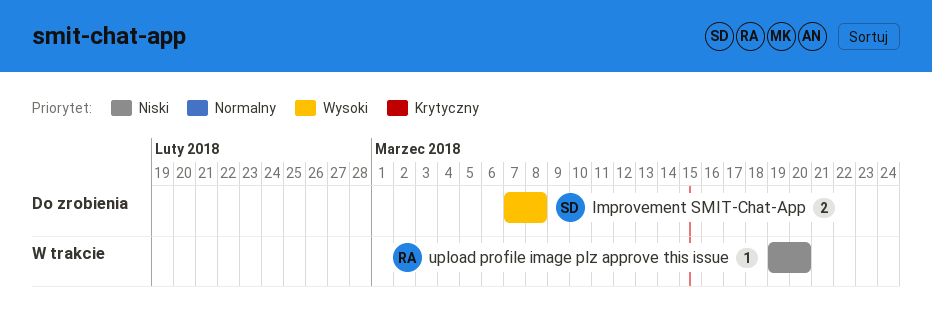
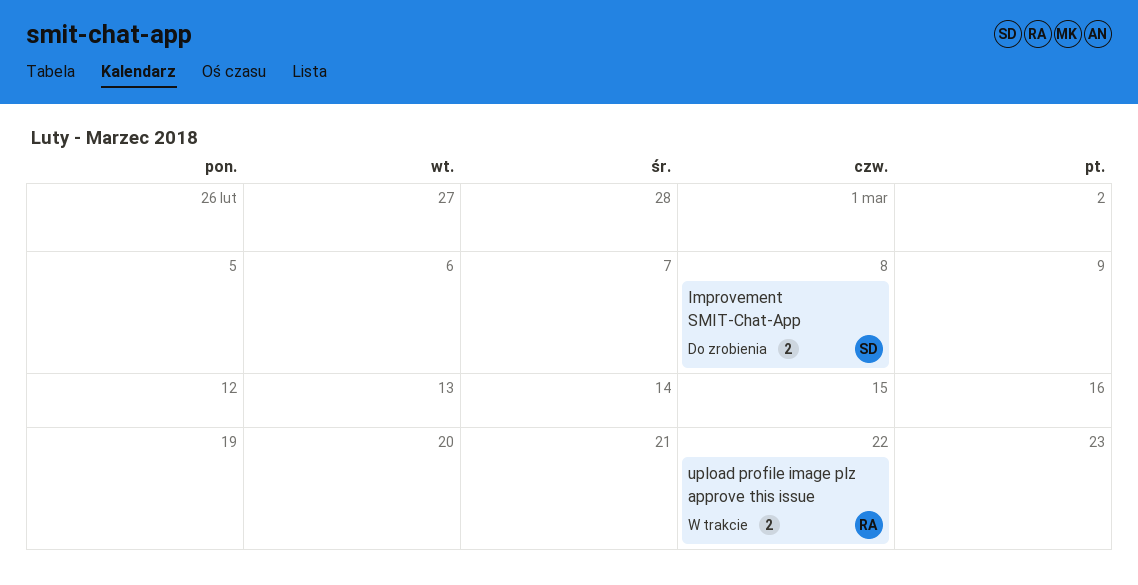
upload profile image plz approve this issue, estimate: 1 -> 2
upload profile image plz approve this issue, due: Mar 20 -> Mar 22

